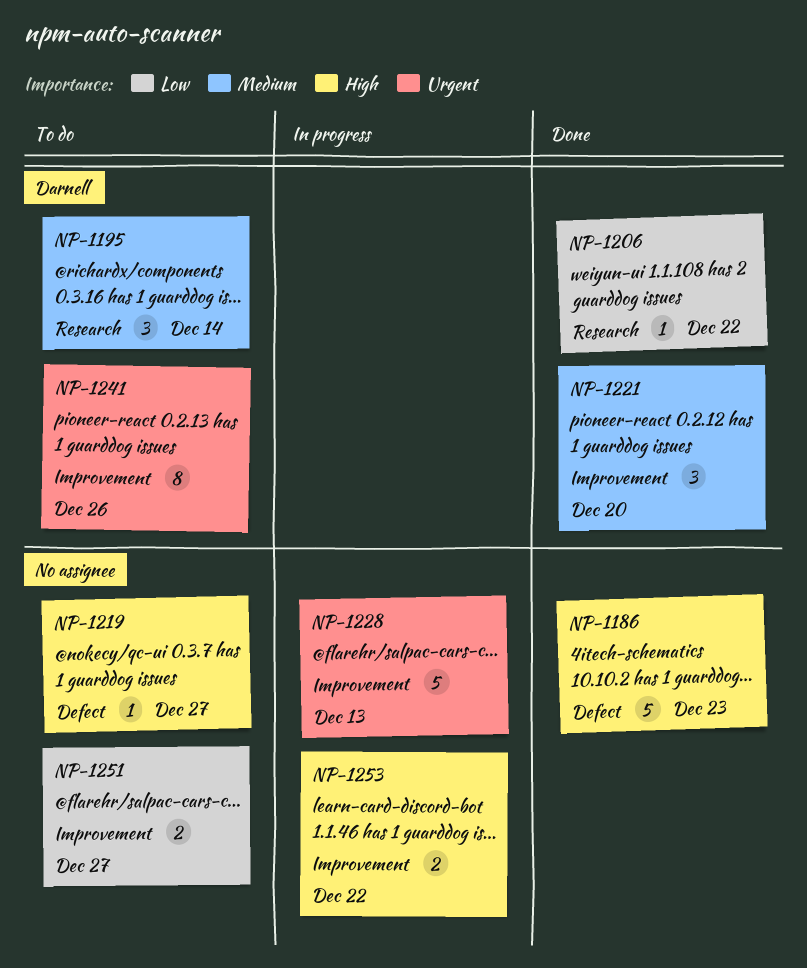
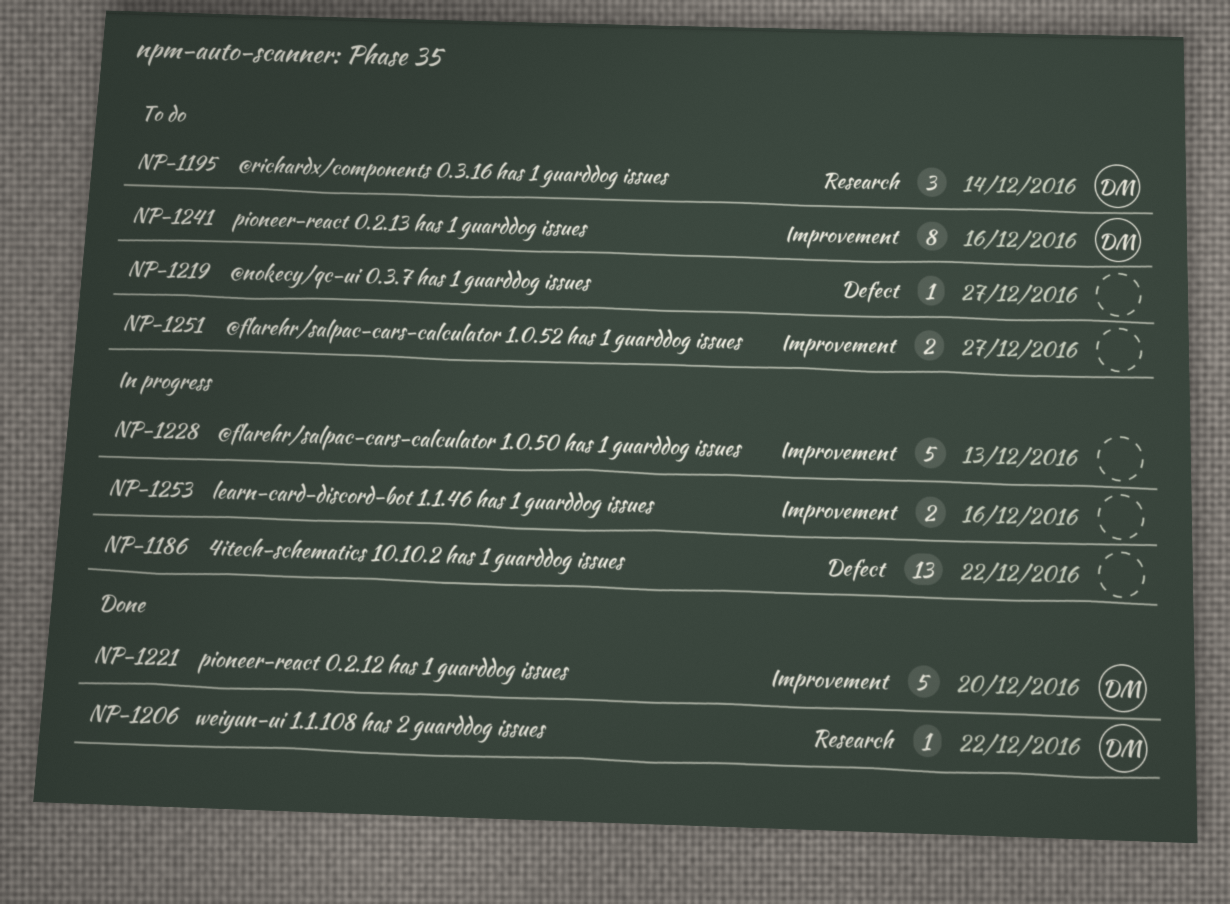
NP-1186, status: Done -> In progress
NP-1186, estimate: 5 -> 13
NP-1186, due: Dec 23 -> Dec 22
NP-1221, estimate: 3 -> 5
NP-1241, due: Dec 26 -> Dec 16
NP-1253, due: Dec 22 -> Dec 16

